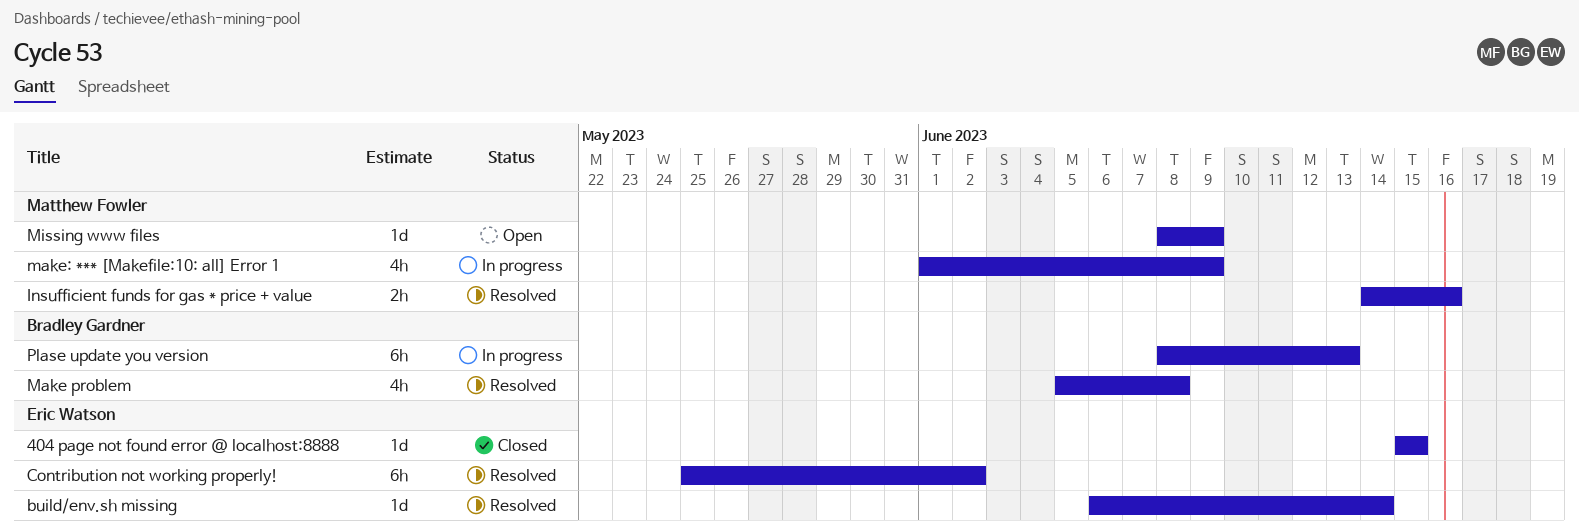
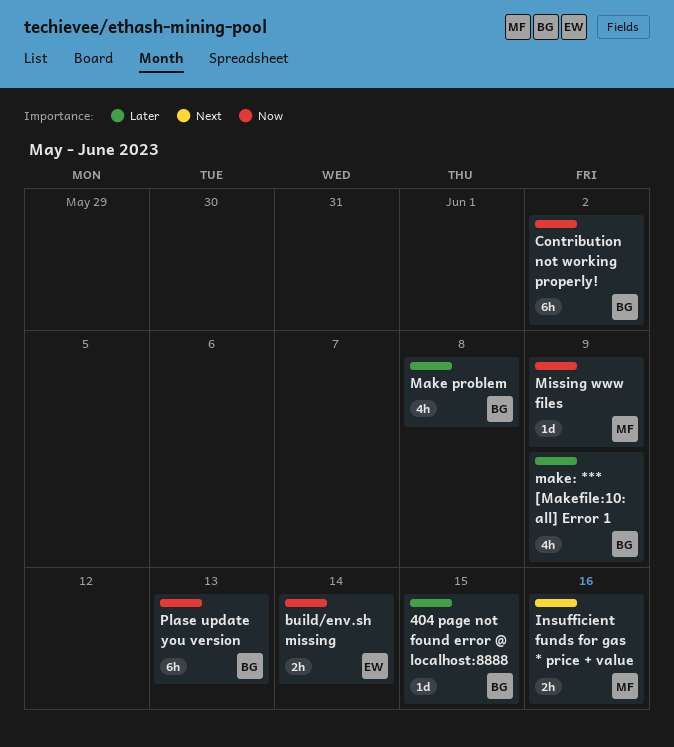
404 page not found error @ localhost:8888, owner: Eric Watson -> Bradley Gardner
build/env.sh missing, estimate: 1d -> 2h
Contribution not working properly!, owner: Eric Watson -> Bradley Gardner
make: *** [Makefile:10: all] Error 1, owner: Matthew Fowler -> Bradley Gardner

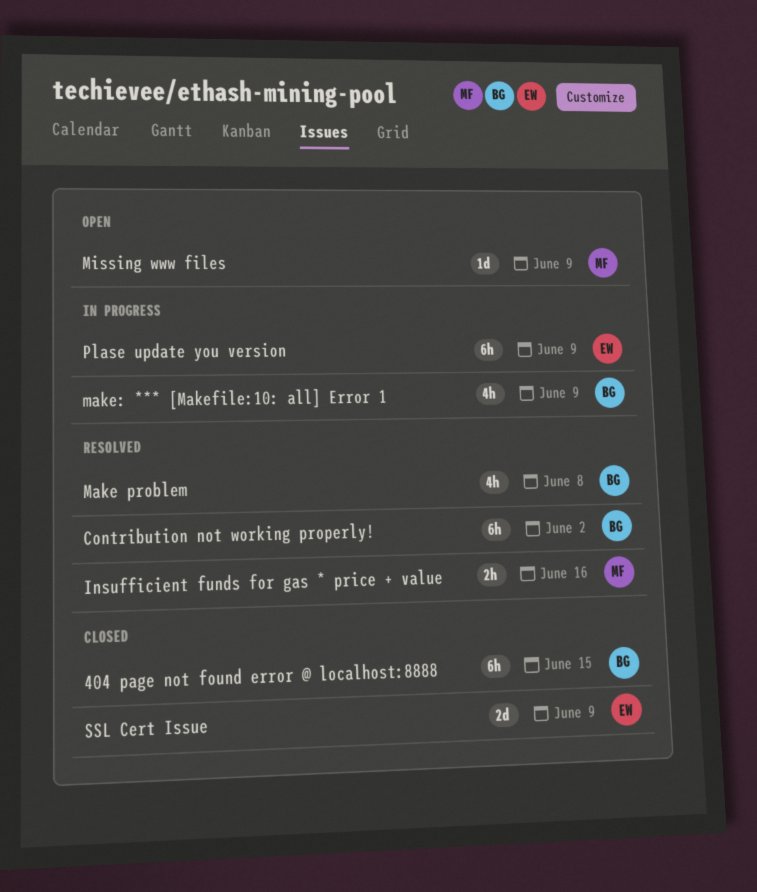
404 page not found error @ localhost:8888, estimate: 1d -> 6h
build/env.sh missing: present -> none
Plase update you version, owner: BG -> EW
Plase update you version, due: Jun 13 -> Jun 9
SSL Cert Issue: none -> present

